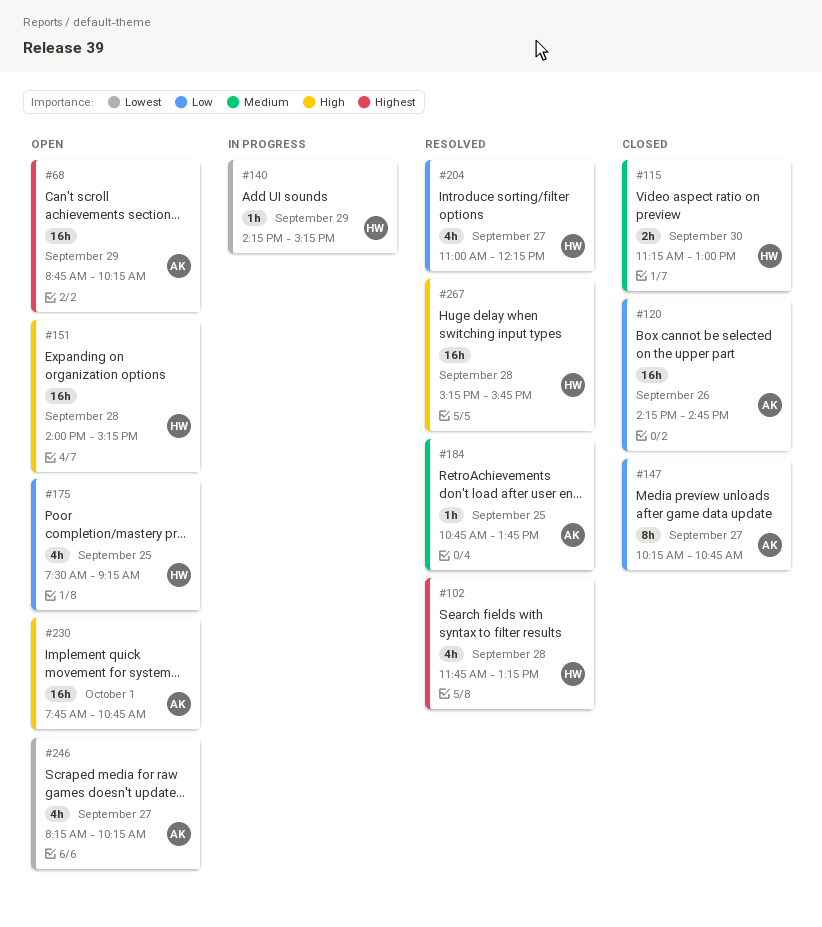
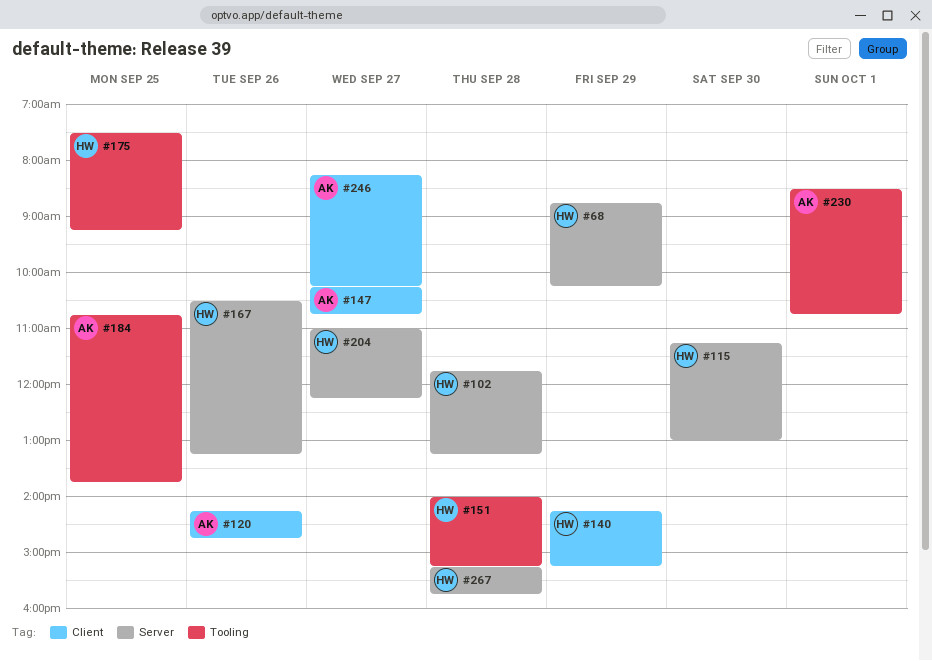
#68, owner: AK -> HW
#167: none -> present
#230, begins: 07:45 -> 08:30

